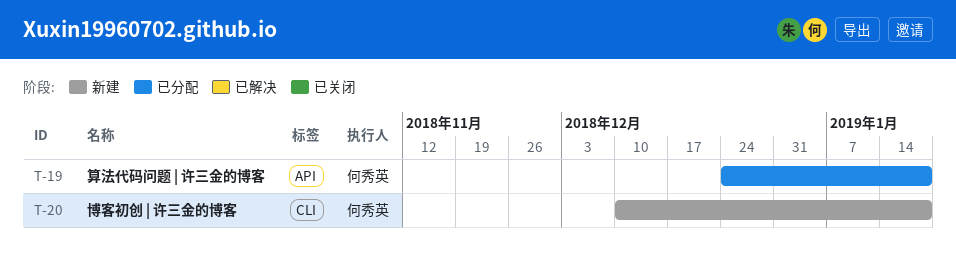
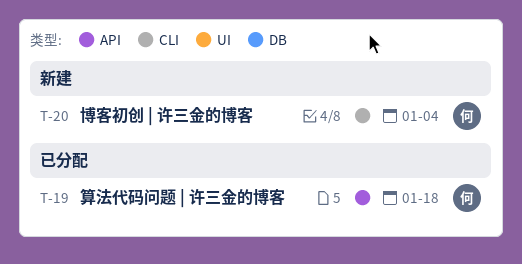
T-20, due: Jan 18 -> Jan 4

